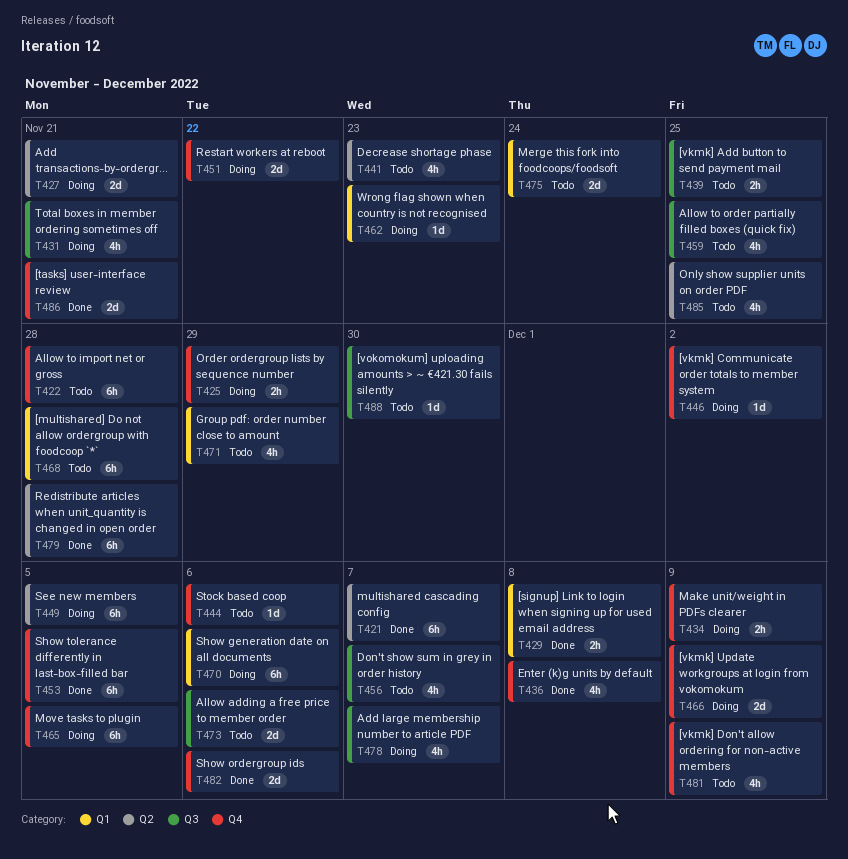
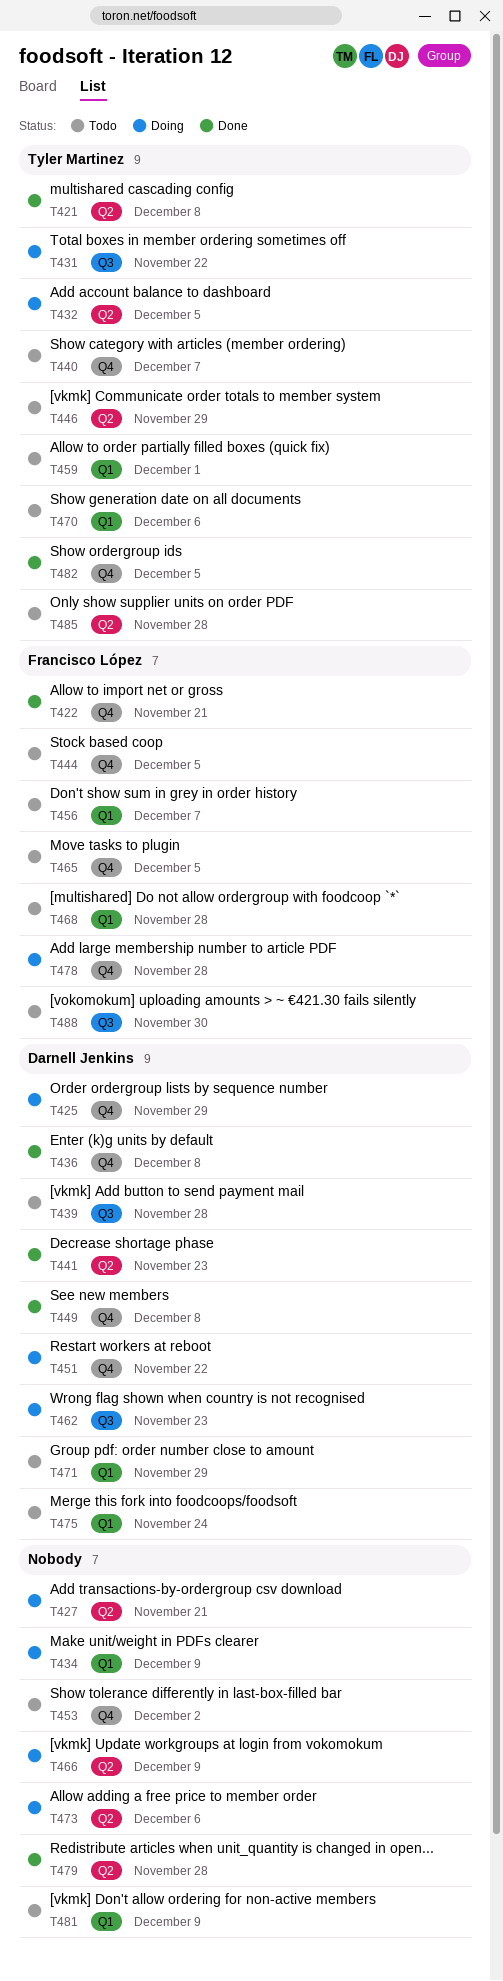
T421, due: Dec 7 -> Dec 8
T422, status: Todo -> Done
T422, due: Nov 28 -> Nov 21
T429: present -> none
T431, due: Nov 21 -> Nov 22
T432: none -> present
T434, label: Q4 -> Q1
T439, due: Nov 25 -> Nov 28
T440: none -> present
T441, status: Todo -> Done
T444, due: Dec 6 -> Dec 5
T446, status: Doing -> Todo
T446, label: Q4 -> Q2
T446, due: Dec 2 -> Nov 29
T449, status: Doing -> Done
T449, label: Q2 -> Q4
T449, due: Dec 5 -> Dec 8
T453, status: Done -> Todo
T453, due: Dec 5 -> Dec 2
T456, label: Q3 -> Q1
T459, label: Q3 -> Q1
T459, due: Nov 25 -> Dec 1
T462, label: Q1 -> Q3
T465, status: Doing -> Todo
T466, label: Q4 -> Q2
T470, status: Doing -> Todo
T473, status: Todo -> Doing
T473, label: Q3 -> Q2
T478, label: Q3 -> Q4
T478, due: Dec 7 -> Nov 28
T481, label: Q4 -> Q1
T482, due: Dec 6 -> Dec 5
T485, due: Nov 25 -> Nov 28
T486: present -> none

